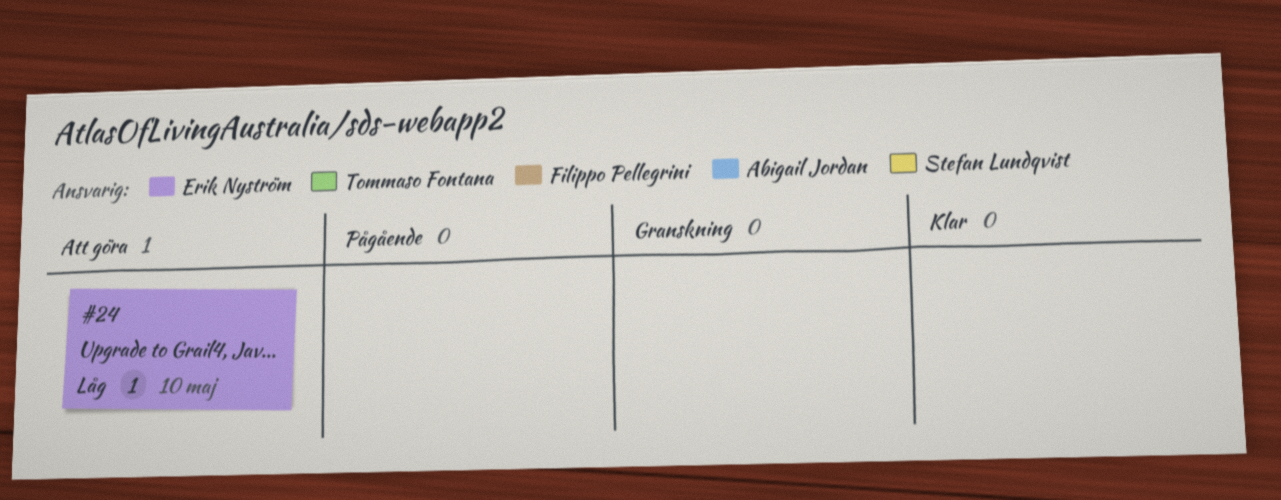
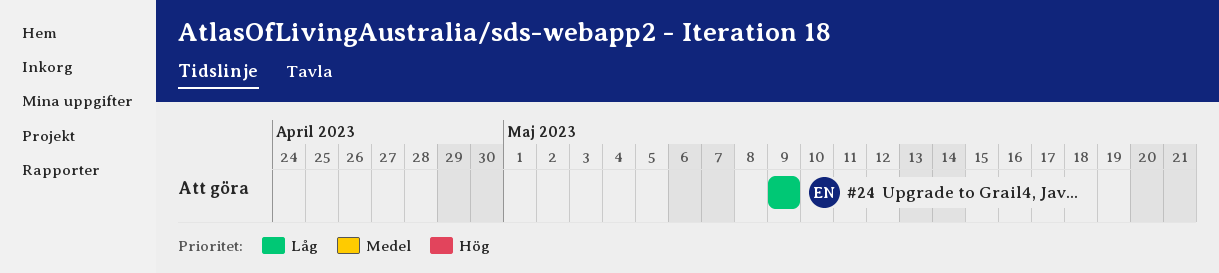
#24, due: May 10 -> May 9

